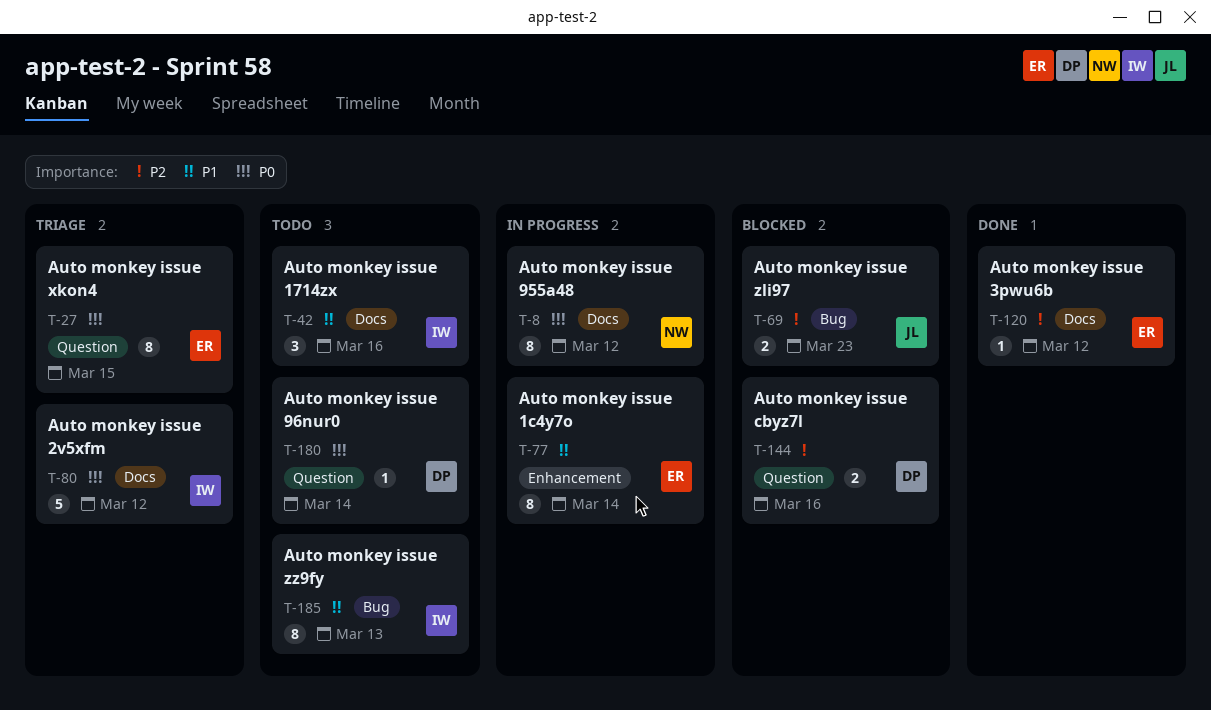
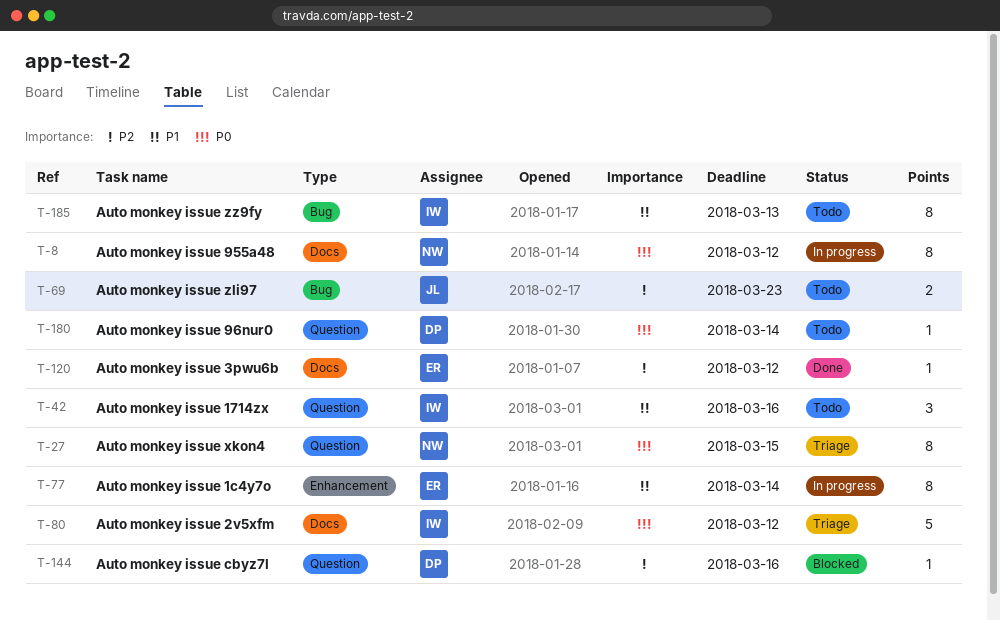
T-27, owner: ER -> NW
T-42, label: Docs -> Question
T-69, status: Blocked -> Todo
T-144, estimate: 2 -> 1

